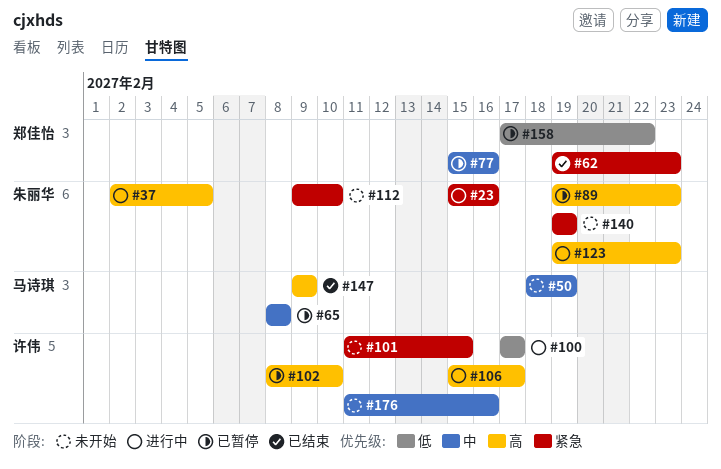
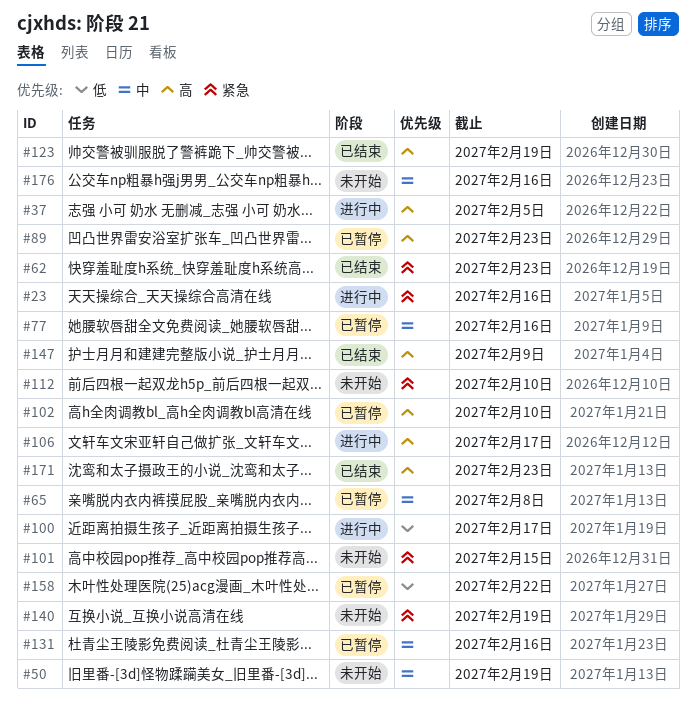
#123, status: 进行中 -> 已结束
#123, due: Feb 23 -> Feb 19
#131: none -> present
#171: none -> present

